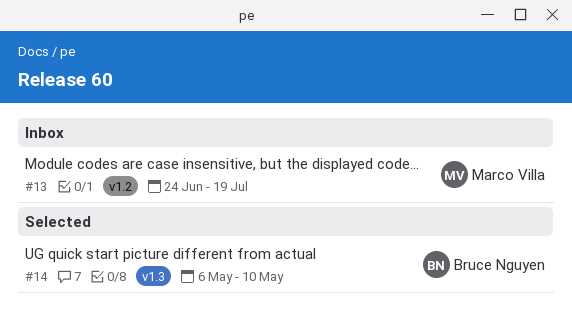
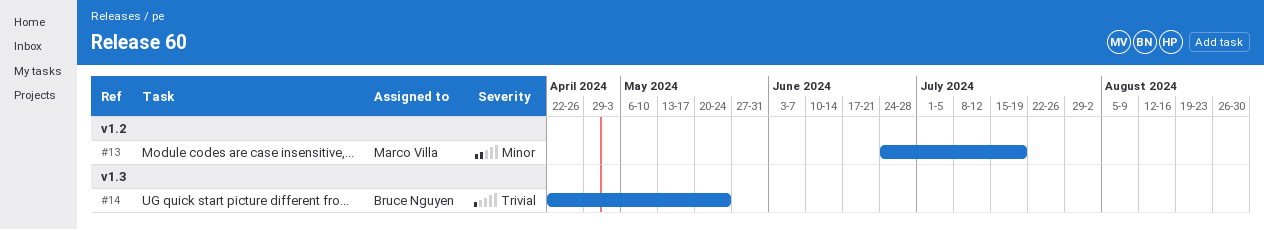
#14, start: May 6 -> Apr 22
#14, due: May 10 -> May 24

